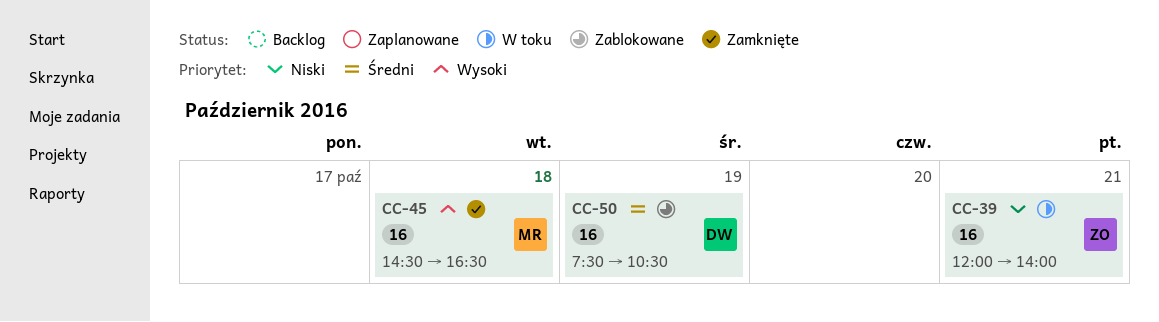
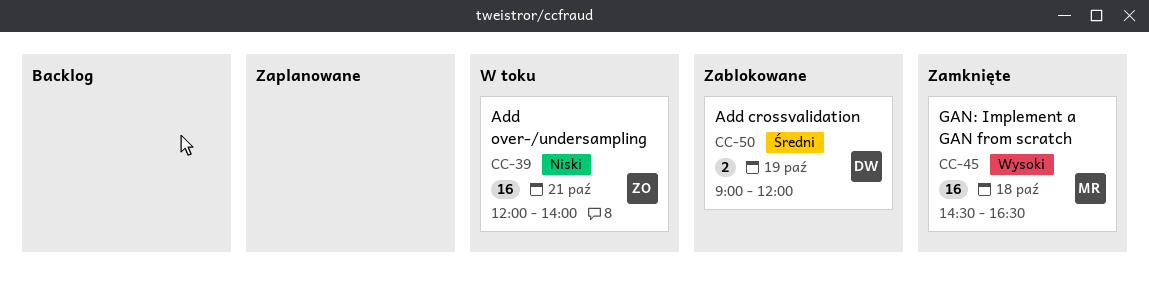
CC-50, estimate: 16 -> 2
CC-50, begins: 07:30 -> 09:00
CC-50, ends: 10:30 -> 12:00

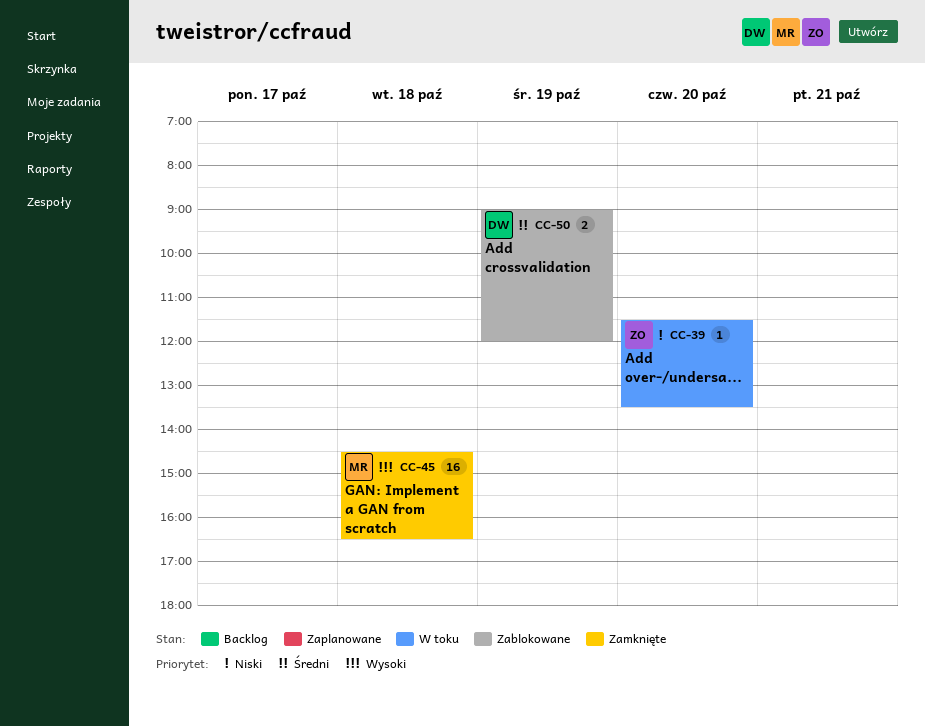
CC-39, estimate: 16 -> 1
CC-39, day: Oct 21 -> Oct 20
CC-39, begins: 12:00 -> 11:30
CC-39, ends: 14:00 -> 13:30

